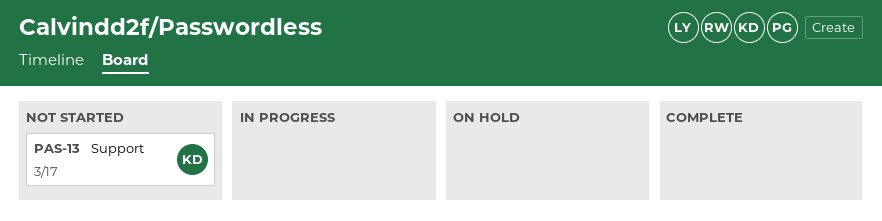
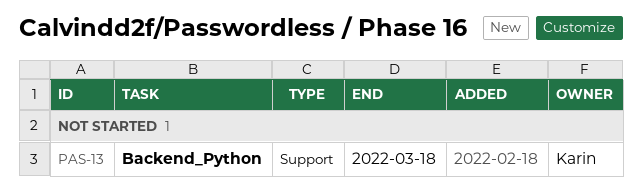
PAS-13, due: Mar 17 -> Mar 18

